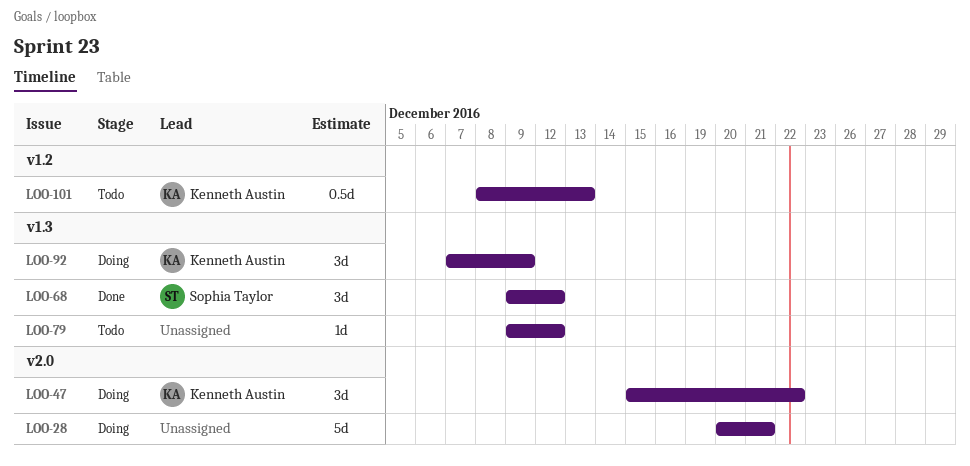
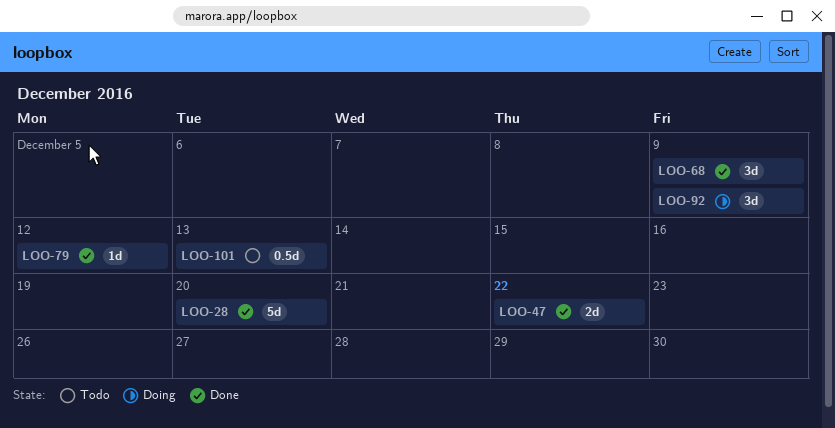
LOO-28, status: Doing -> Done
LOO-28, due: Dec 21 -> Dec 20
LOO-47, status: Doing -> Done
LOO-47, estimate: 3d -> 2d
LOO-68, due: Dec 12 -> Dec 9
LOO-79, status: Todo -> Done

